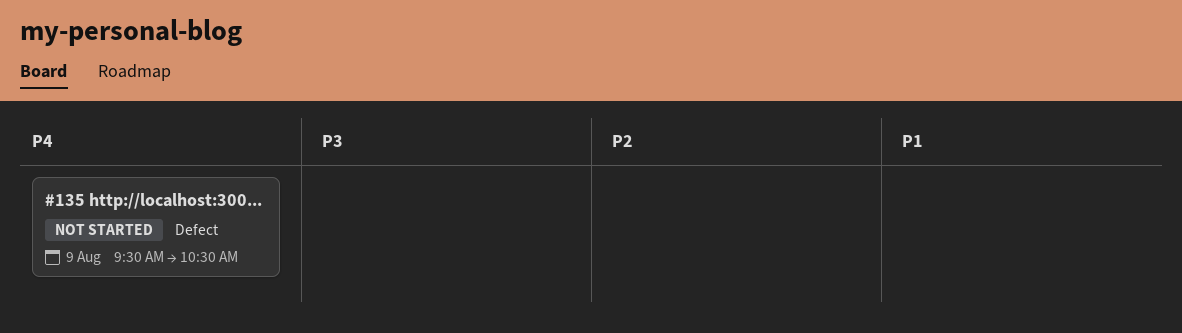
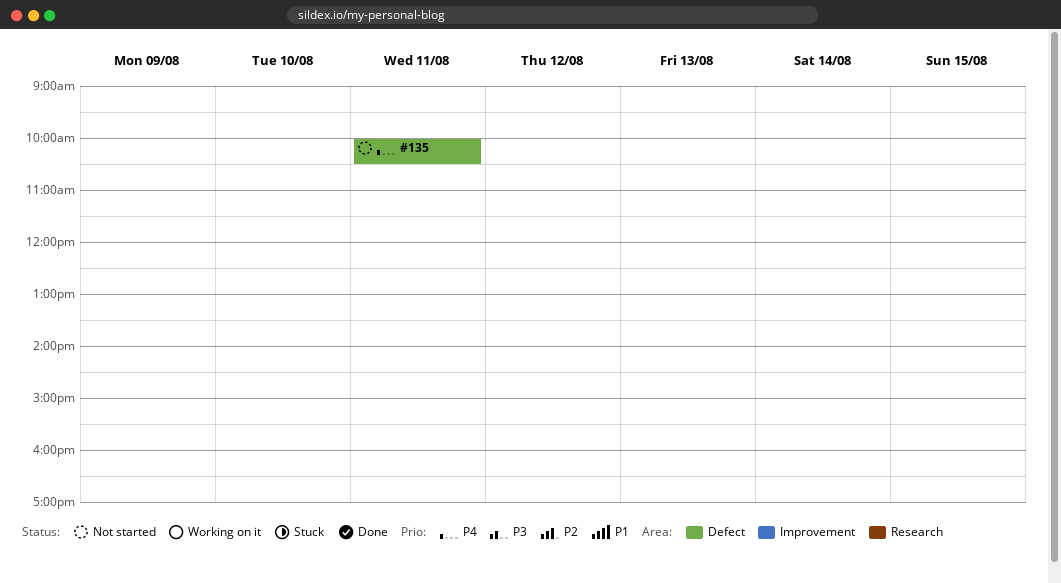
#135, day: Aug 9 -> Aug 11
#135, begins: 09:30 -> 10:00

